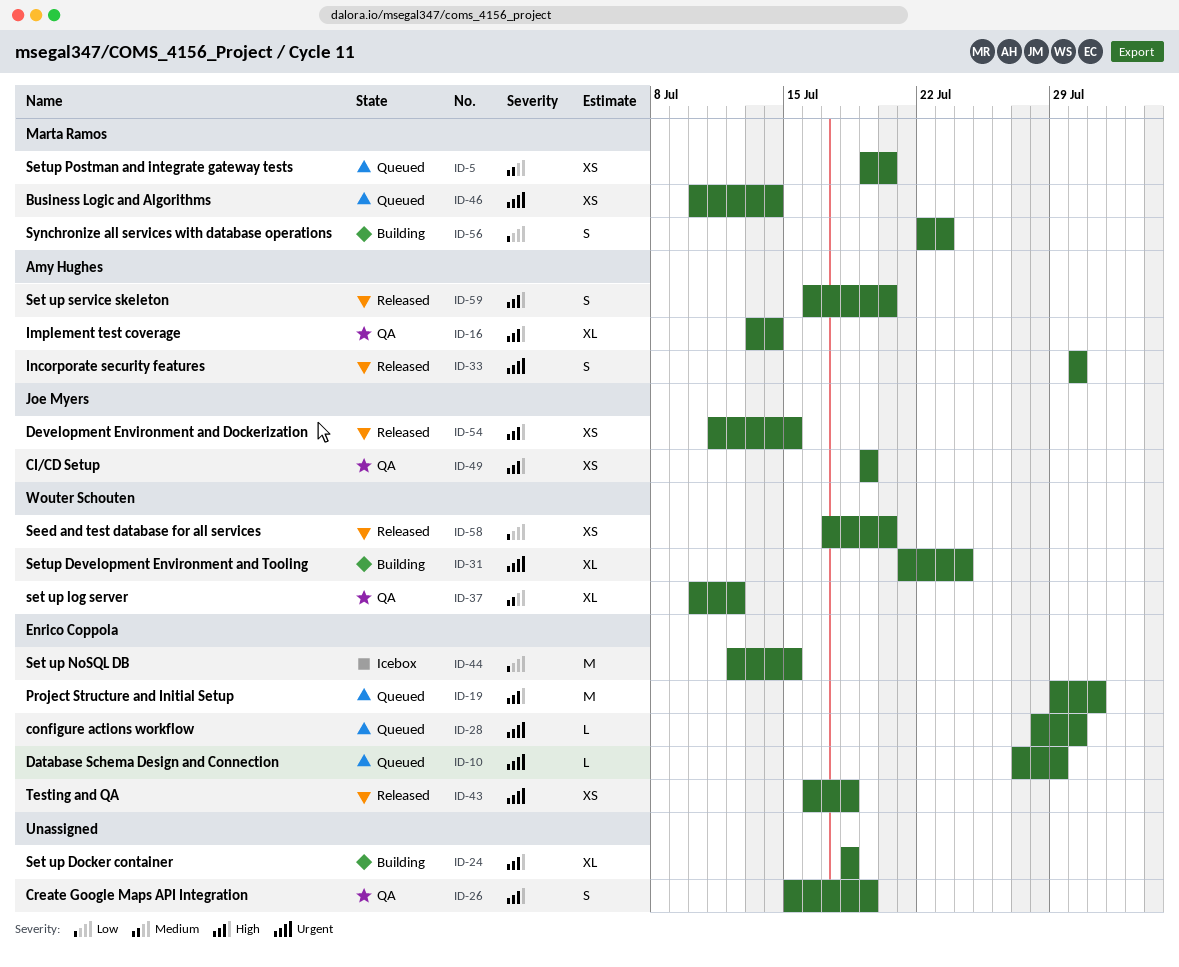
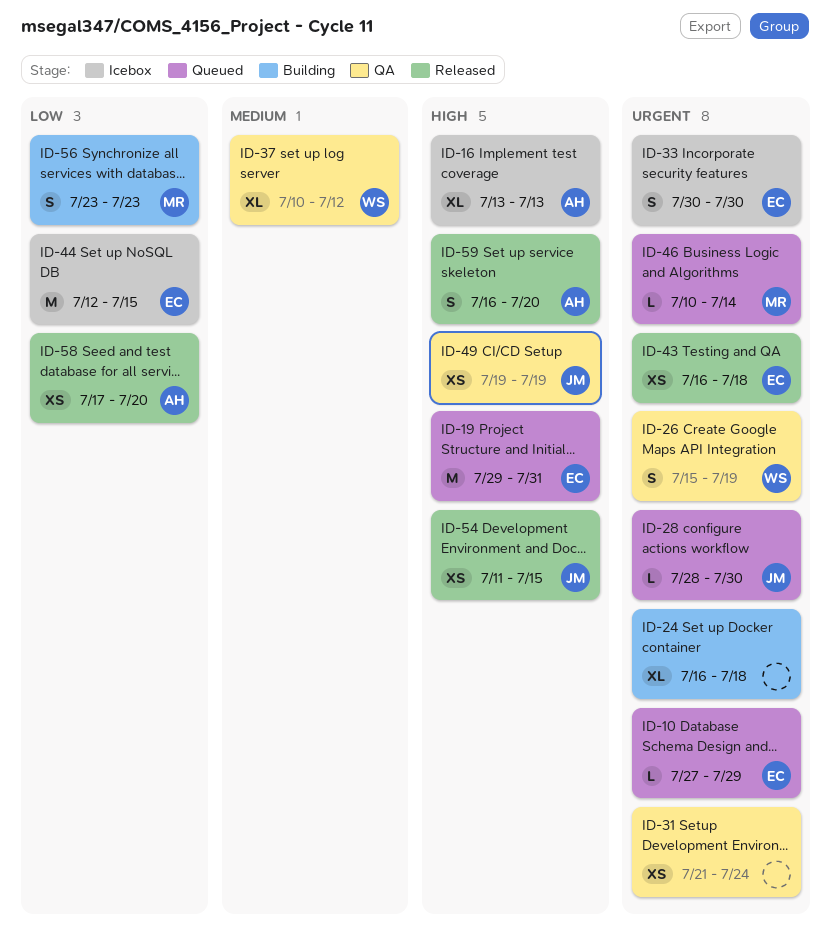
ID-5: present -> none
ID-16, status: QA -> Icebox
ID-16, due: Jul 14 -> Jul 13
ID-24, priority: High -> Urgent
ID-24, start: Jul 18 -> Jul 16
ID-26, owner: none -> Wouter Schouten
ID-26, priority: High -> Urgent
ID-28, owner: Enrico Coppola -> Joe Myers
ID-31, status: Building -> QA
ID-31, owner: Wouter Schouten -> none
ID-31, estimate: XL -> XS
ID-33, status: Released -> Icebox
ID-33, owner: Amy Hughes -> Enrico Coppola
ID-46, estimate: XS -> L
ID-56, start: Jul 22 -> Jul 23
ID-58, owner: Wouter Schouten -> Amy Hughes

